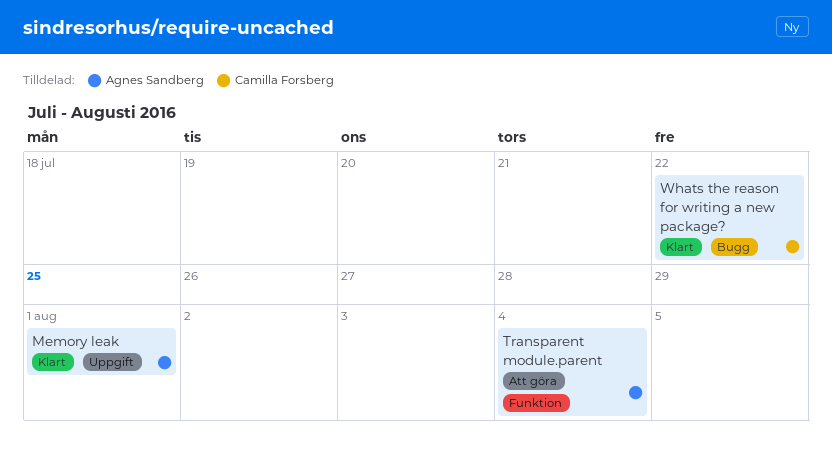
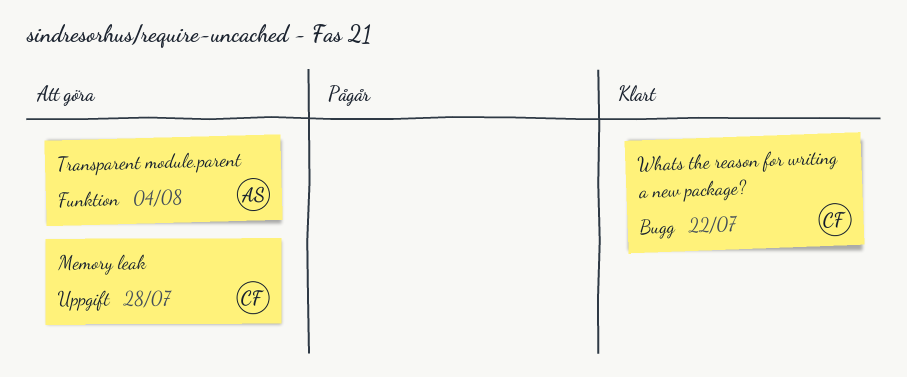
Memory leak, status: Klart -> Att göra
Memory leak, owner: Agnes Sandberg -> Camilla Forsberg
Memory leak, due: Aug 1 -> Jul 28

